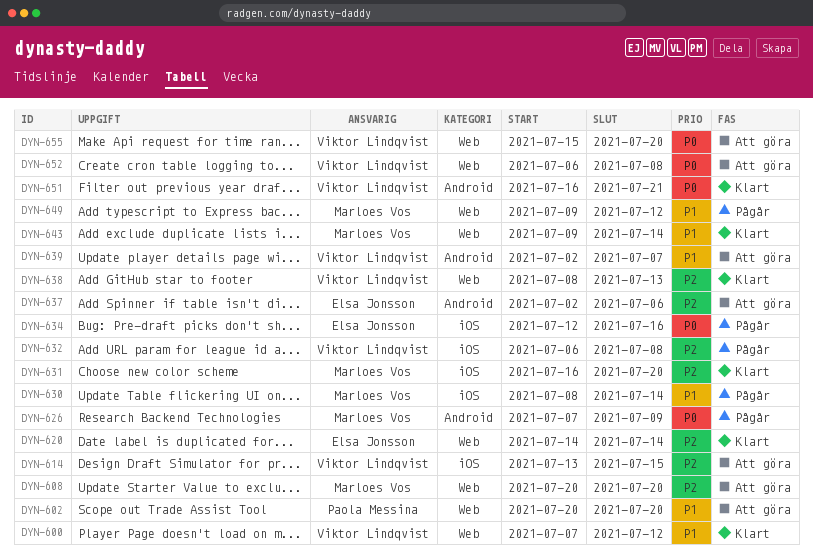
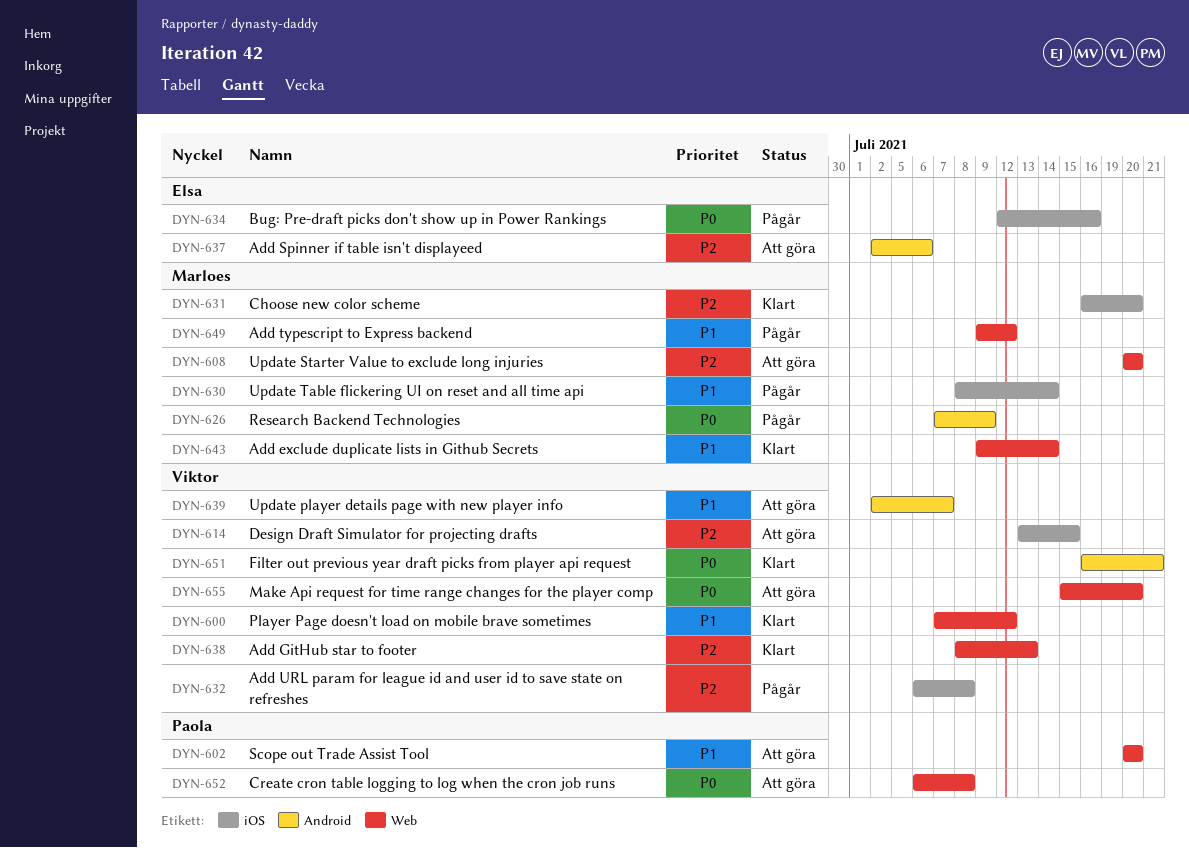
DYN-620: present -> none
DYN-652, owner: Viktor Lindqvist -> Paola Messina

